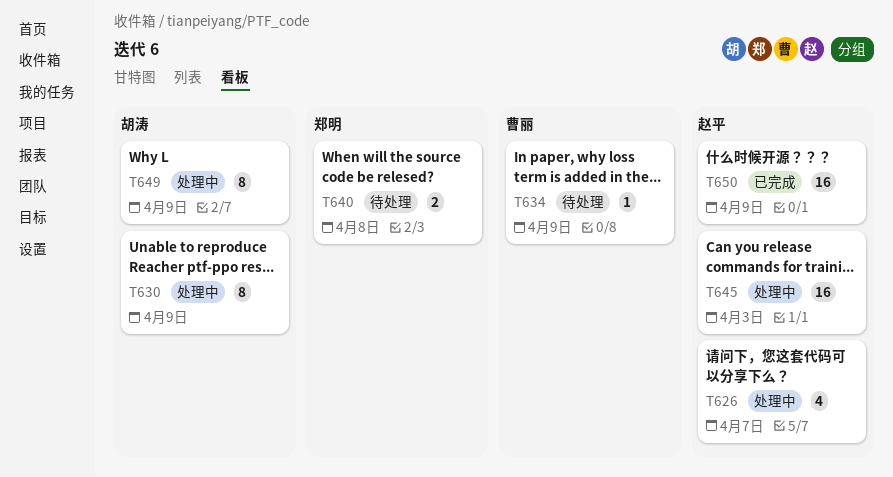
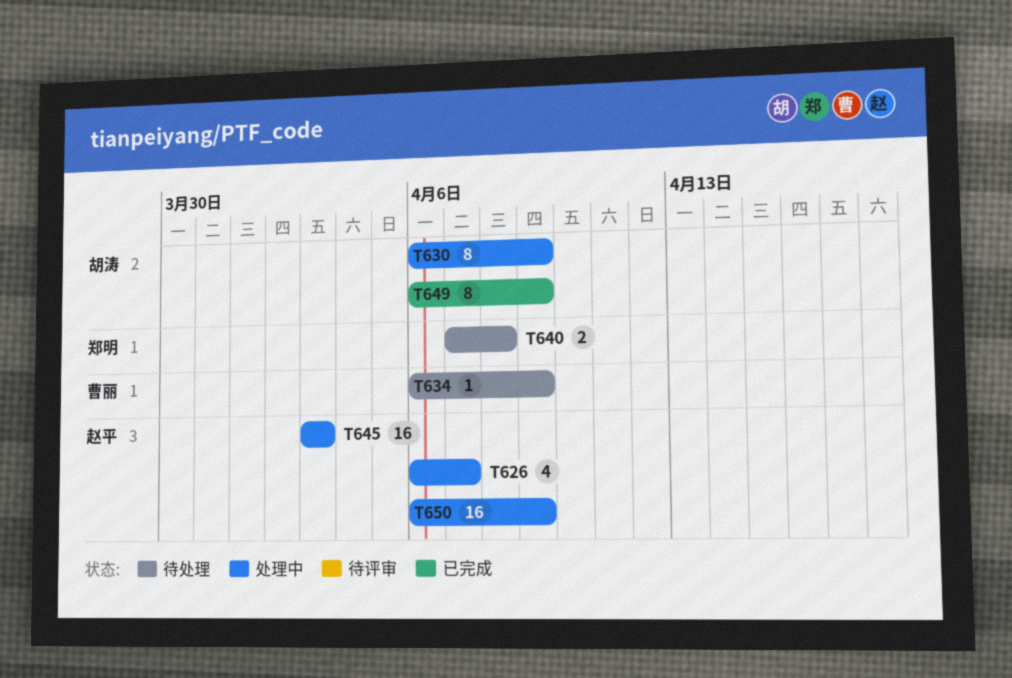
T649, status: 处理中 -> 已完成
T650, status: 已完成 -> 处理中

